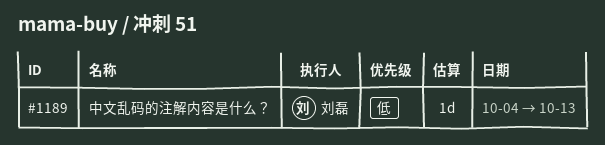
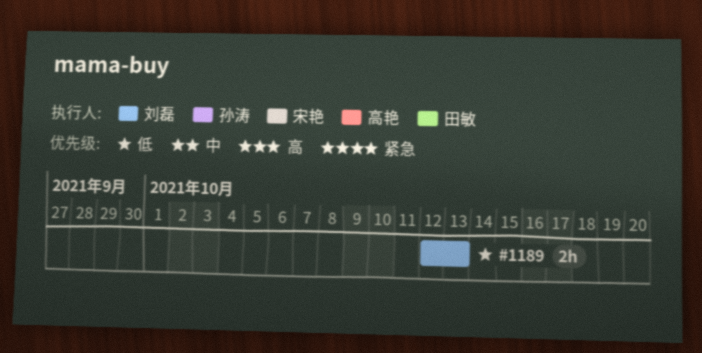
#1189, estimate: 1d -> 2h
#1189, start: Oct 4 -> Oct 12

